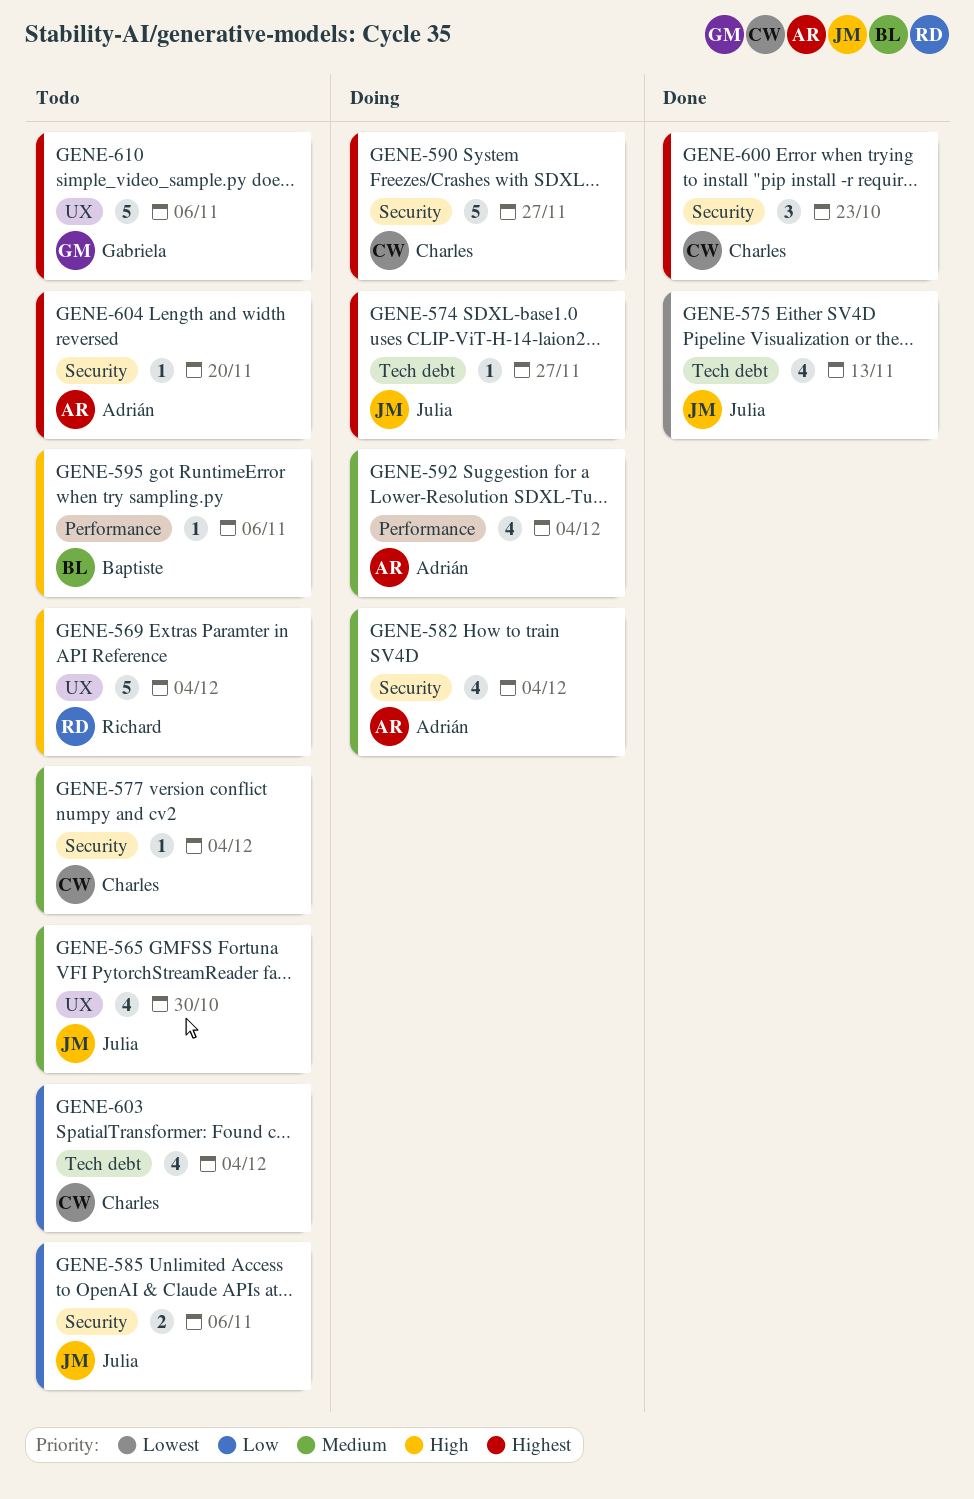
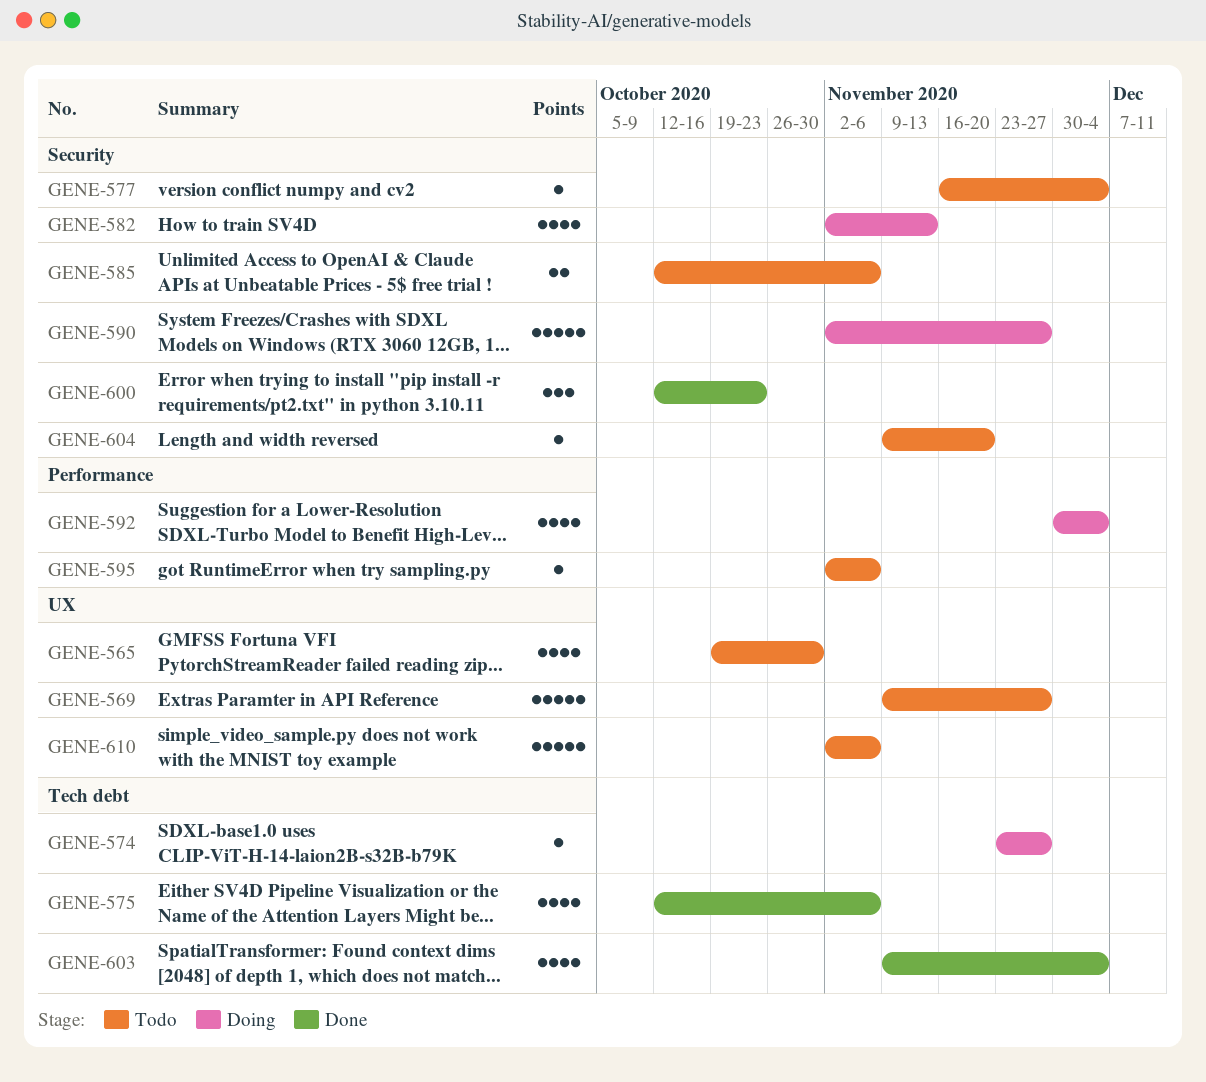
GENE-569, due: Dec 4 -> Nov 27
GENE-575, due: Nov 13 -> Nov 6
GENE-582, due: Dec 4 -> Nov 13
GENE-603, status: Todo -> Done

